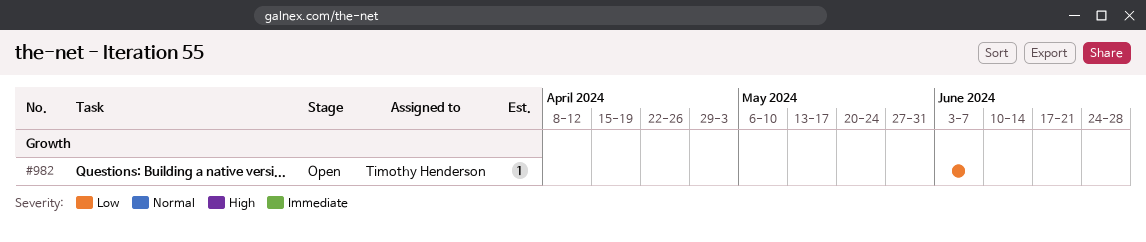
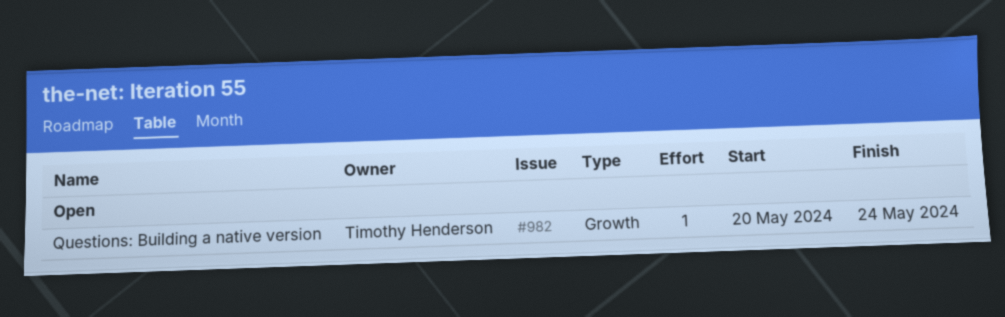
#982, start: Jun 3 -> May 20
#982, due: Jun 7 -> May 24

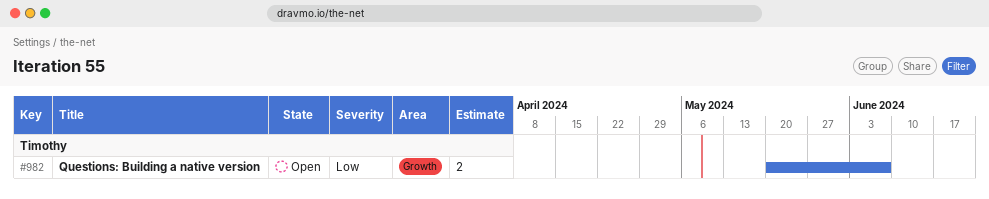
#982, estimate: 1 -> 2
#982, due: May 24 -> Jun 7

